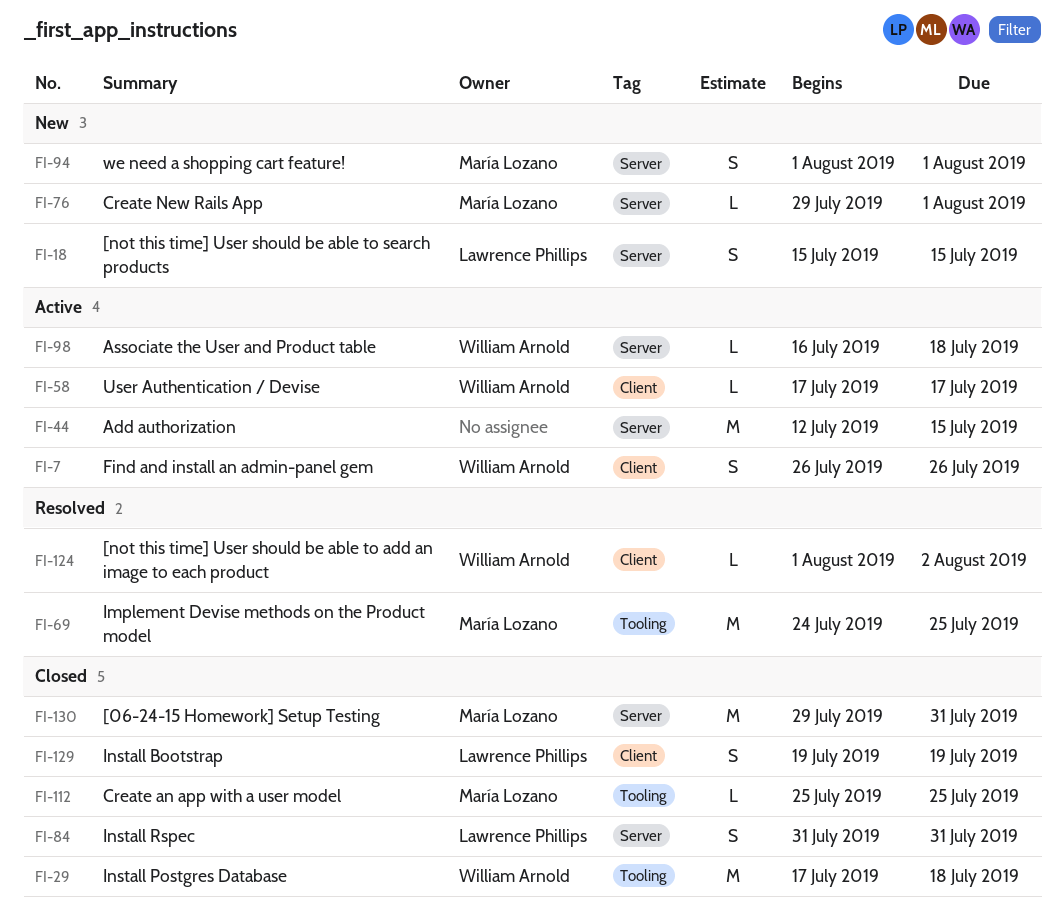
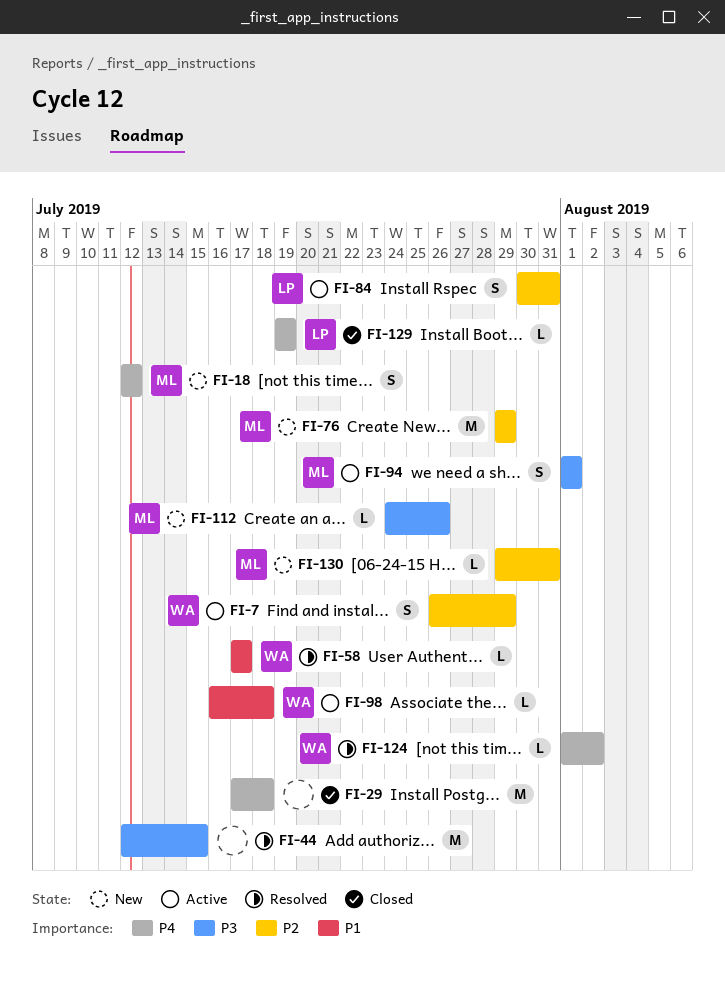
FI-7, due: Jul 26 -> Jul 29
FI-18, owner: Lawrence Phillips -> María Lozano
FI-18, start: Jul 15 -> Jul 12
FI-18, due: Jul 15 -> Jul 12
FI-29, owner: William Arnold -> none
FI-44, status: Active -> Resolved
FI-58, status: Active -> Resolved
FI-69: present -> none
FI-76, estimate: L -> M
FI-76, due: Aug 1 -> Jul 29
FI-84, status: Closed -> Active
FI-84, start: Jul 31 -> Jul 30
FI-94, status: New -> Active
FI-112, status: Closed -> New
FI-112, start: Jul 25 -> Jul 24
FI-112, due: Jul 25 -> Jul 26
FI-129, estimate: S -> L
FI-130, status: Closed -> New
FI-130, estimate: M -> L

